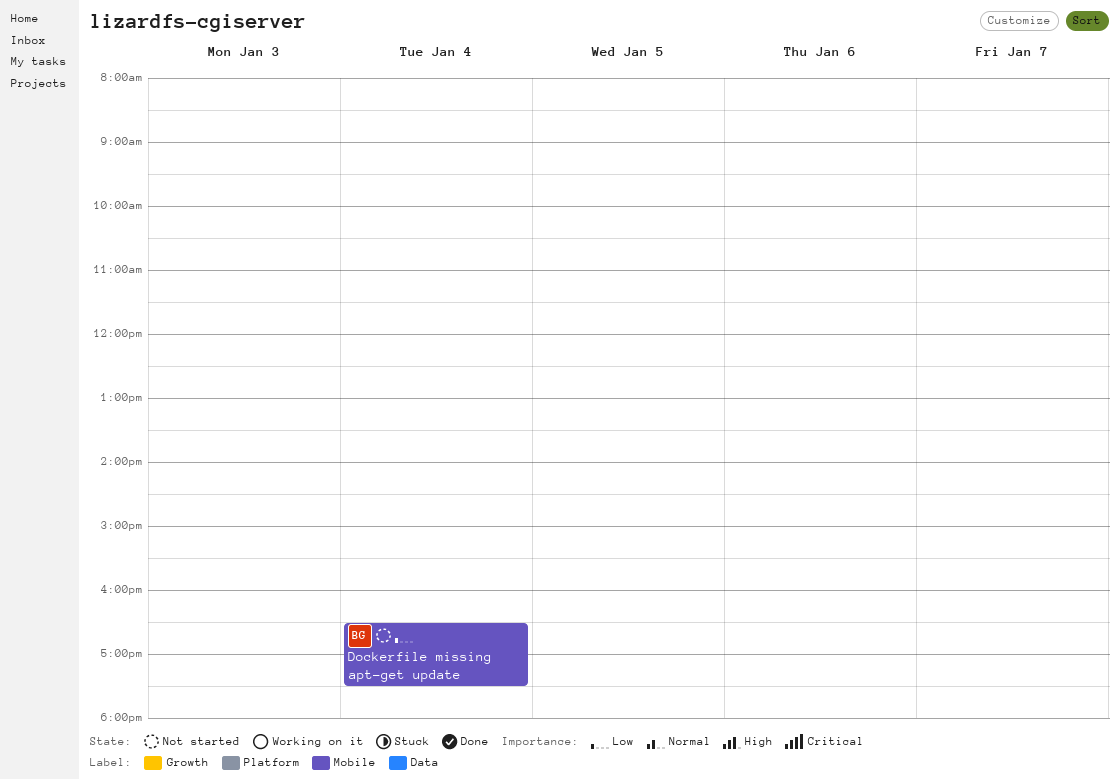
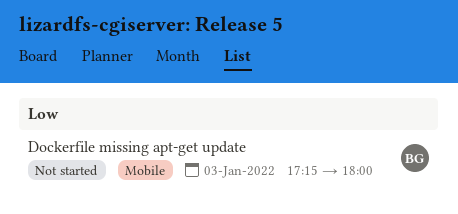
Dockerfile missing apt-get update, day: Jan 4 -> Jan 3
Dockerfile missing apt-get update, begins: 16:30 -> 17:15
Dockerfile missing apt-get update, ends: 17:30 -> 18:00

